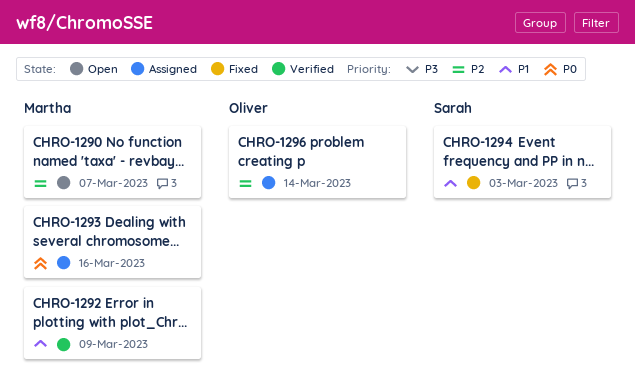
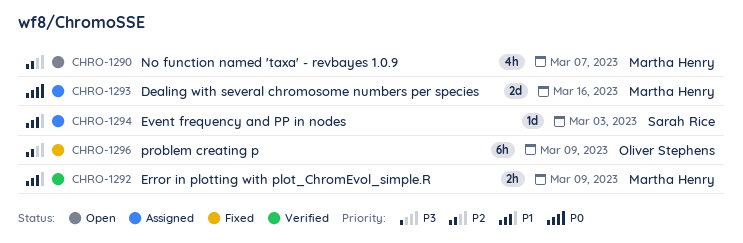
CHRO-1294, status: Fixed -> Assigned
CHRO-1296, status: Assigned -> Fixed
CHRO-1296, due: Mar 14 -> Mar 9

